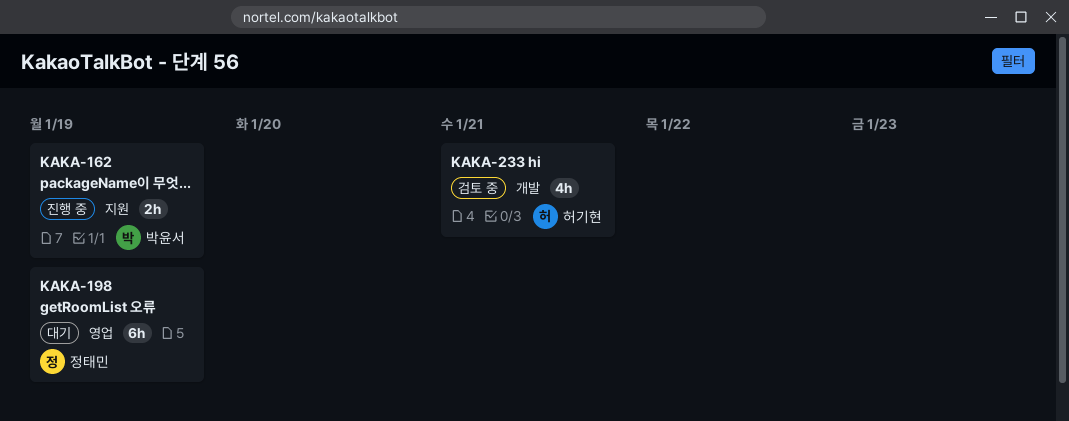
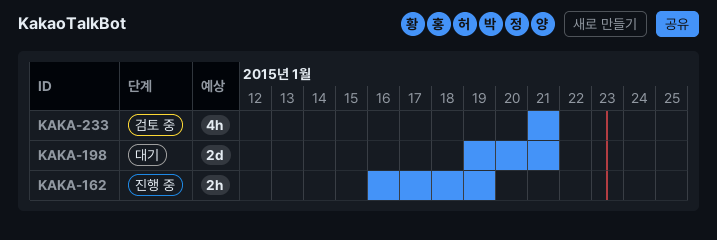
KAKA-198, estimate: 6h -> 2d
KAKA-198, due: Jan 19 -> Jan 21

